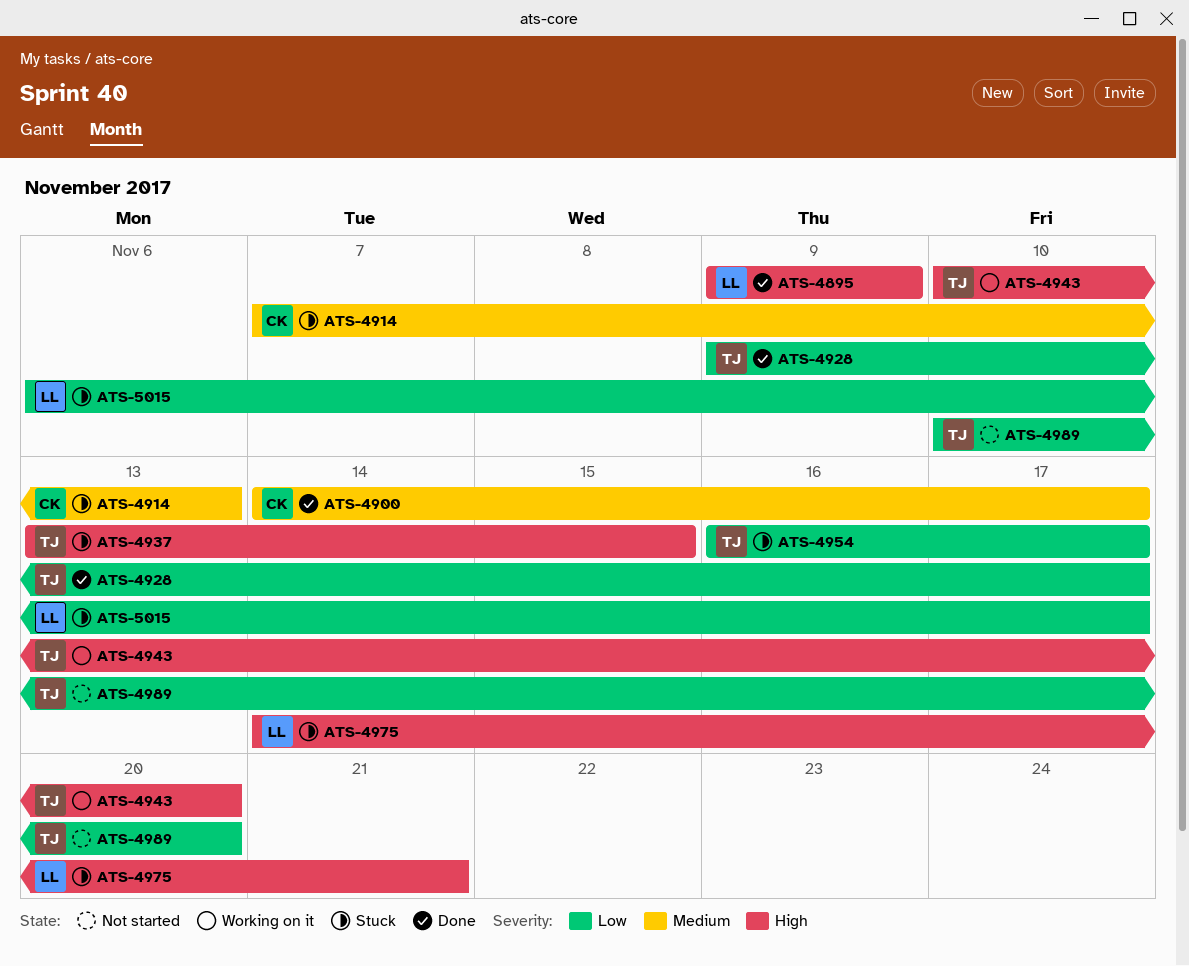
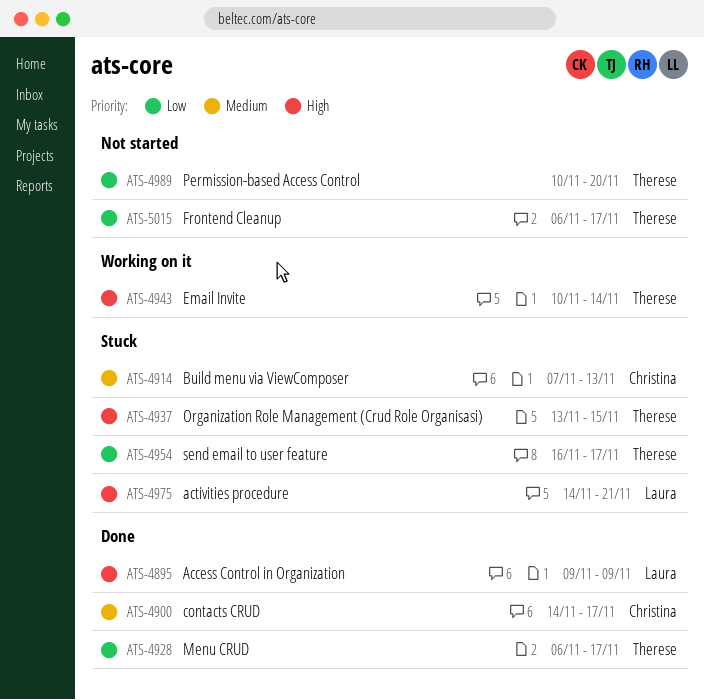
ATS-4928, start: Nov 9 -> Nov 6
ATS-4943, due: Nov 20 -> Nov 14
ATS-5015, status: Stuck -> Not started
ATS-5015, owner: Laura -> Therese

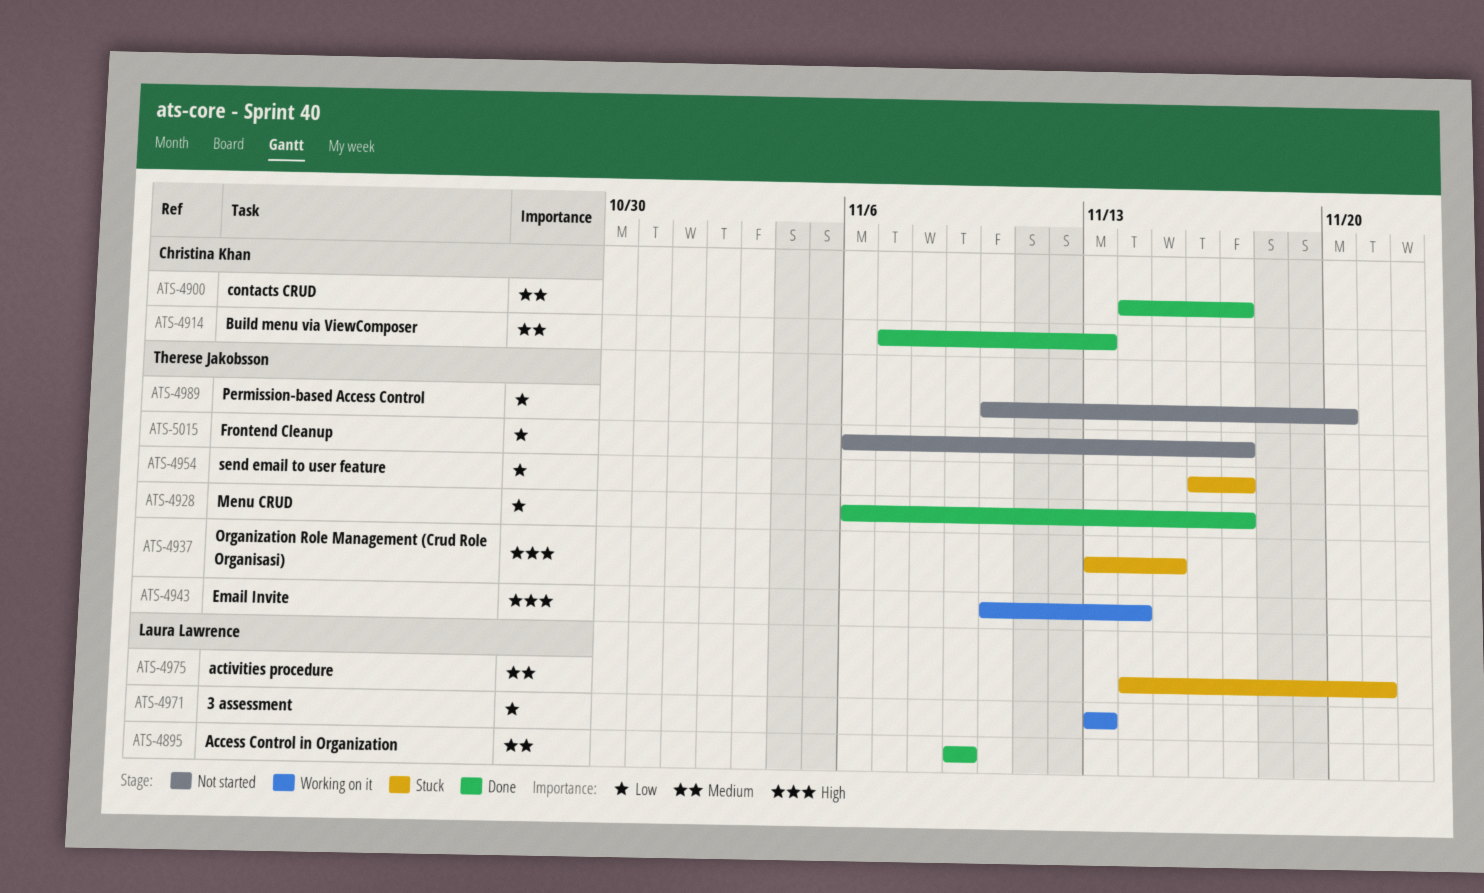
ATS-4895, priority: High -> Medium
ATS-4914, status: Stuck -> Done
ATS-4971: none -> present
ATS-4975, priority: High -> Medium

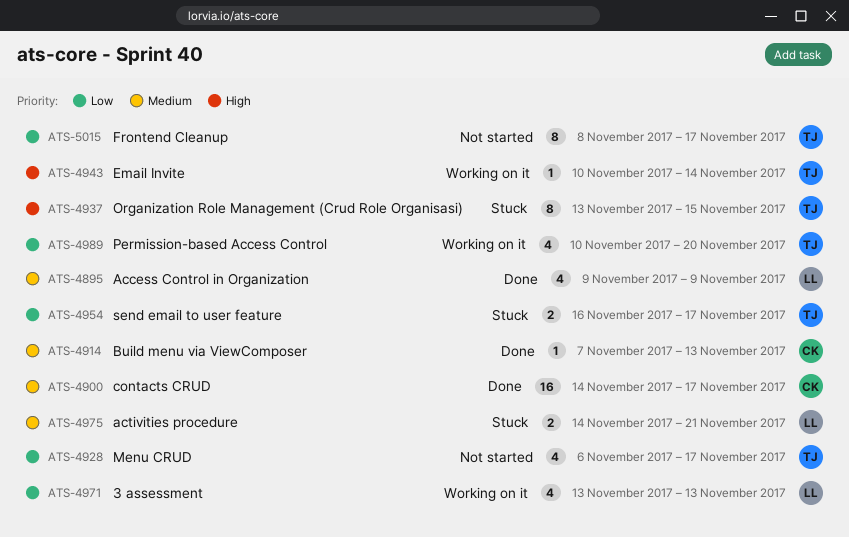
ATS-4928, status: Done -> Not started
ATS-4989, status: Not started -> Working on it
ATS-5015, start: Nov 6 -> Nov 8

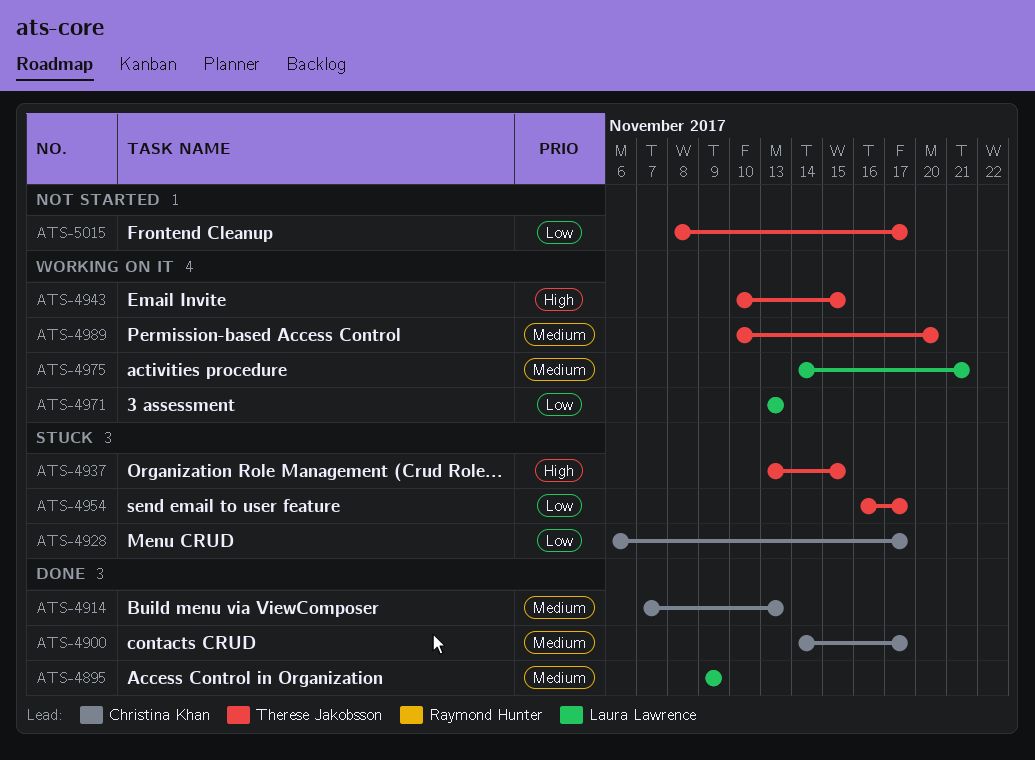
ATS-4928, status: Not started -> Stuck
ATS-4928, owner: Therese Jakobsson -> Christina Khan
ATS-4943, due: Nov 14 -> Nov 15
ATS-4975, status: Stuck -> Working on it
ATS-4989, priority: Low -> Medium

